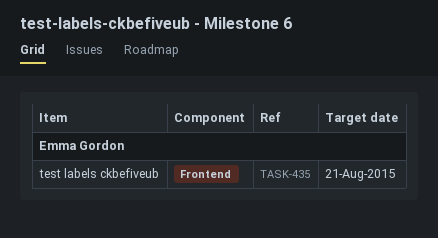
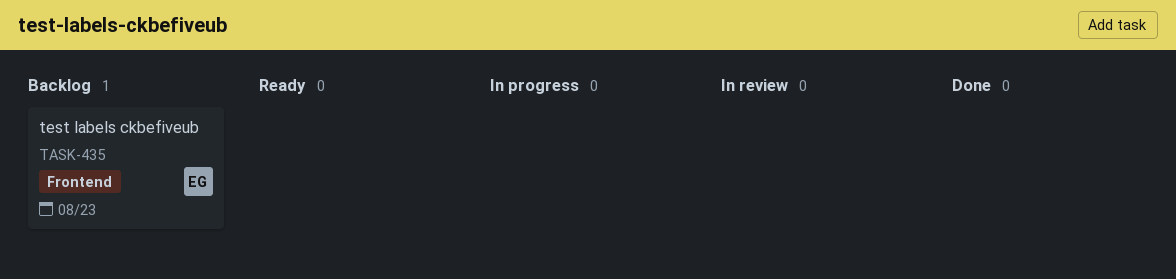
TASK-435, due: Aug 21 -> Aug 23

